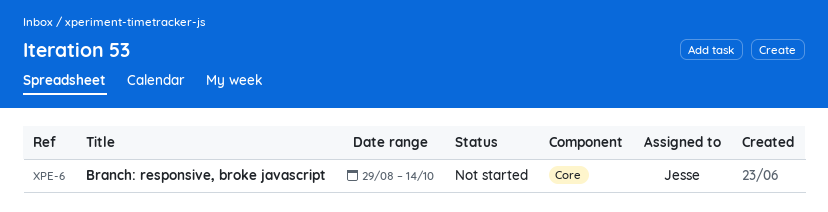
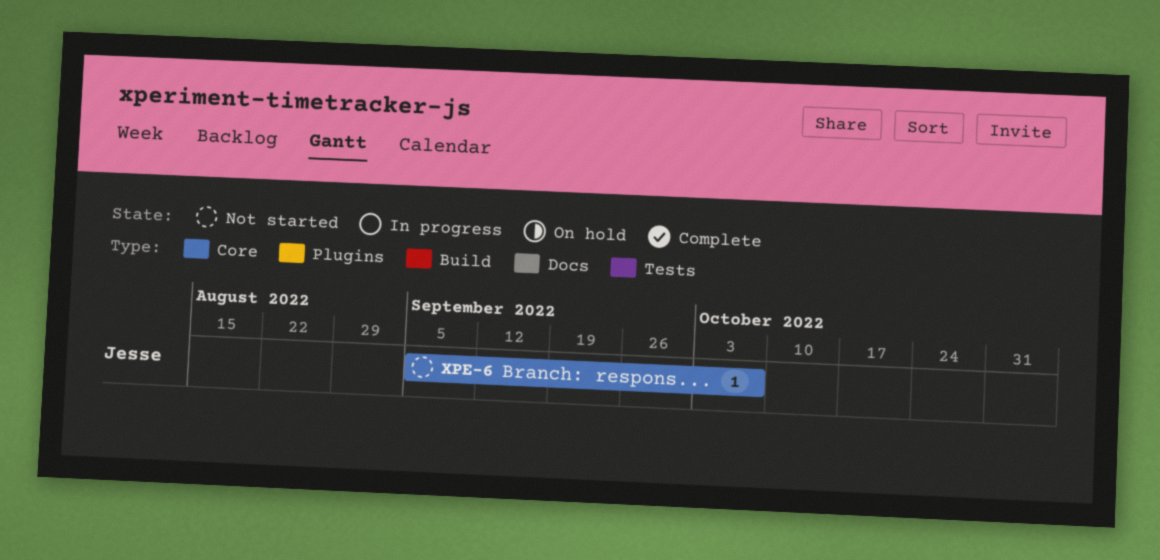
XPE-6, start: Aug 29 -> Sep 5
XPE-6, due: Oct 14 -> Oct 7

